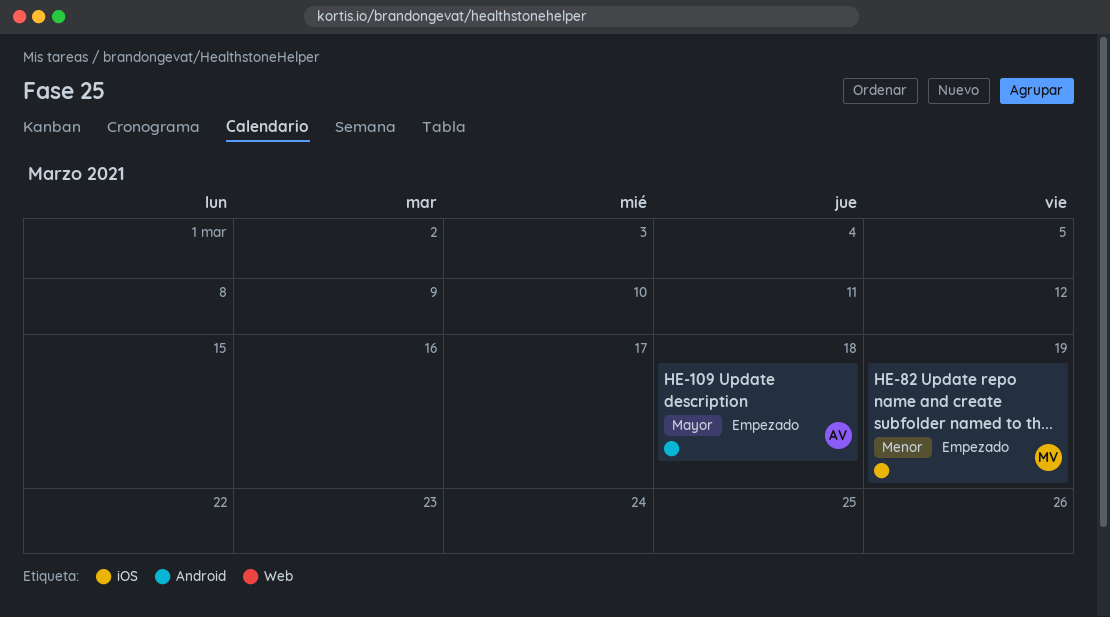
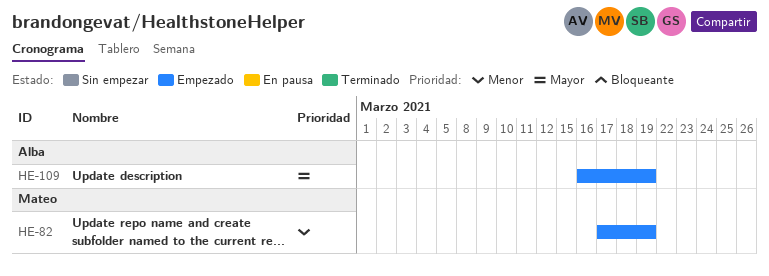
HE-109, due: Mar 18 -> Mar 19

